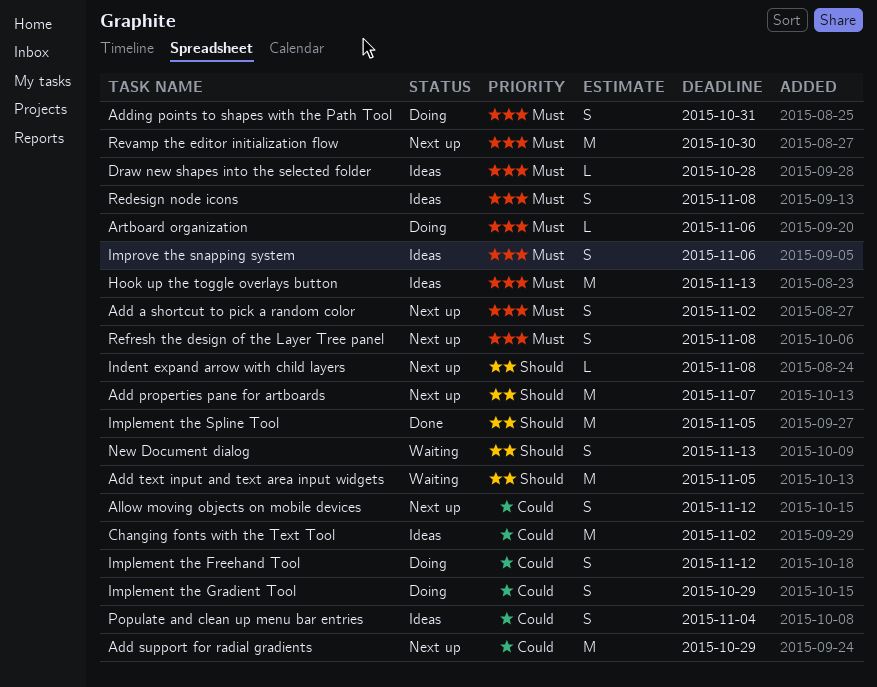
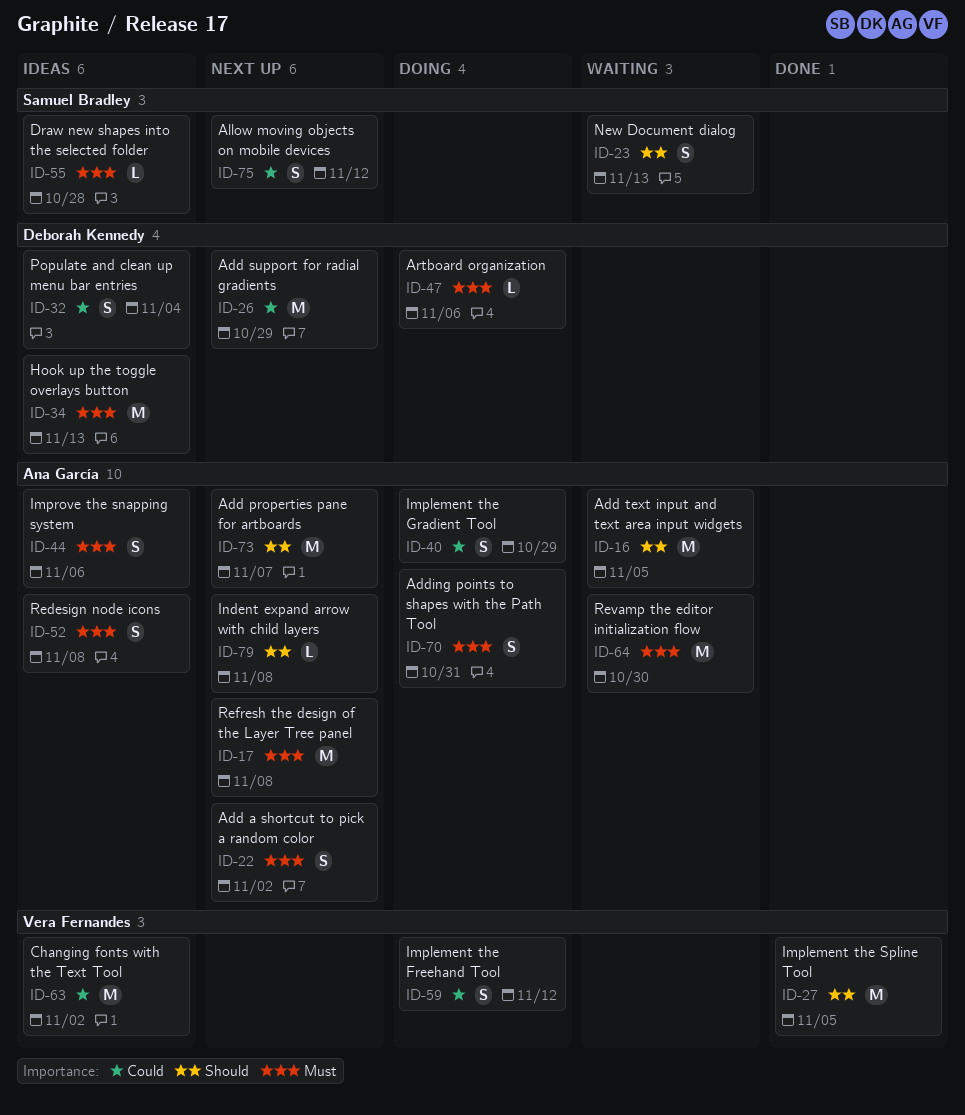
Refresh the design of the Layer Tree panel, estimate: S -> M
Revamp the editor initialization flow, status: Next up -> Waiting

